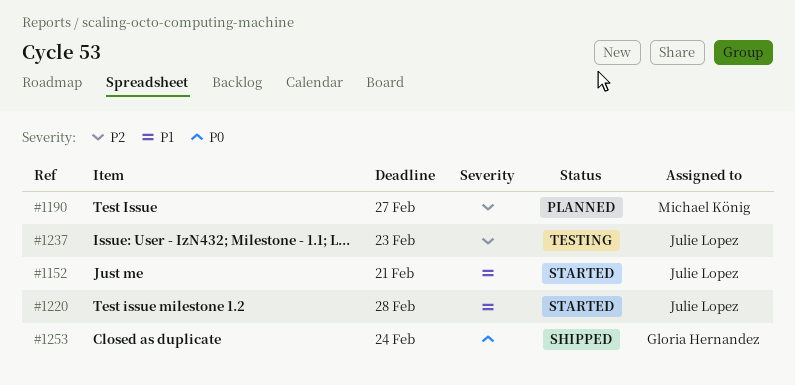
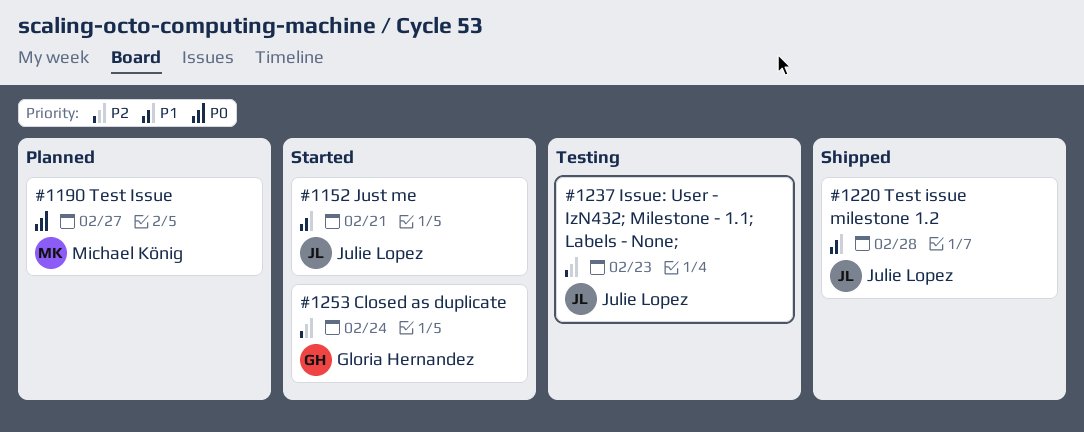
#1190, priority: P2 -> P0
#1220, status: Started -> Shipped
#1253, status: Shipped -> Started
#1253, priority: P0 -> P2

